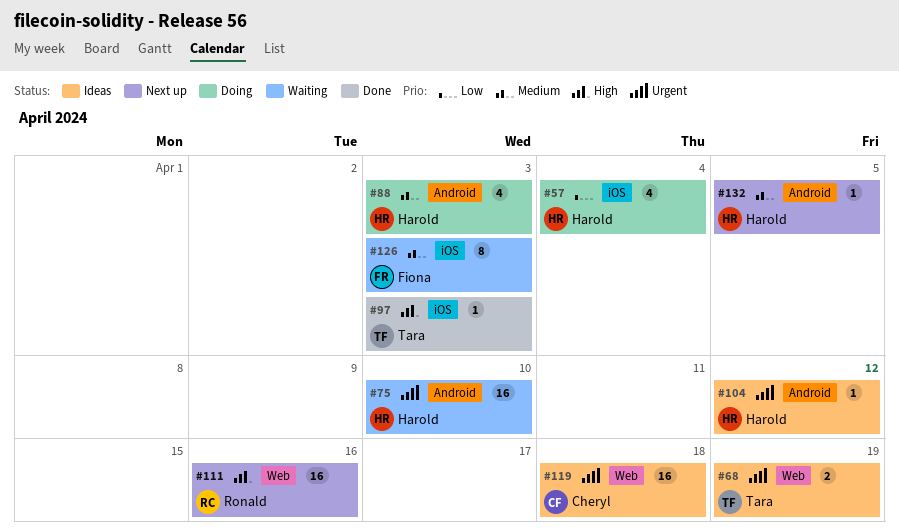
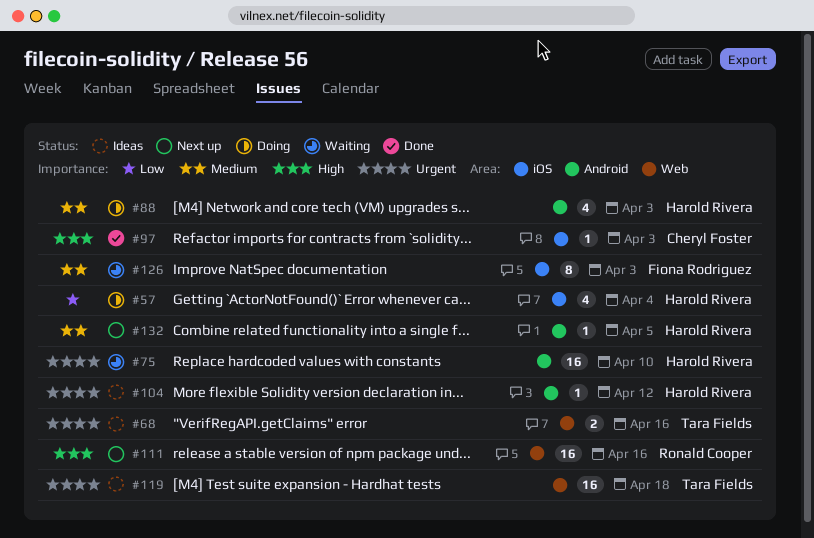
#68, due: Apr 19 -> Apr 16
#97, owner: Tara Fields -> Cheryl Foster
#119, owner: Cheryl Foster -> Tara Fields

